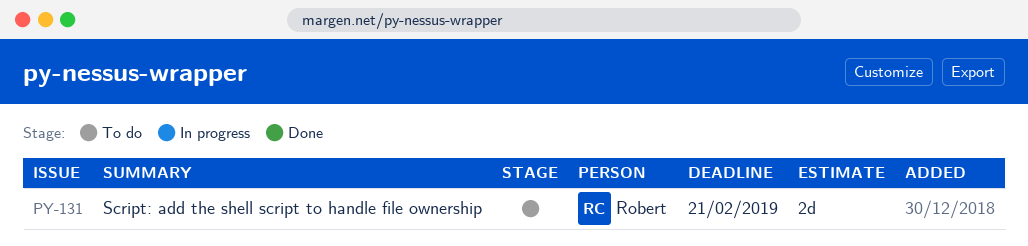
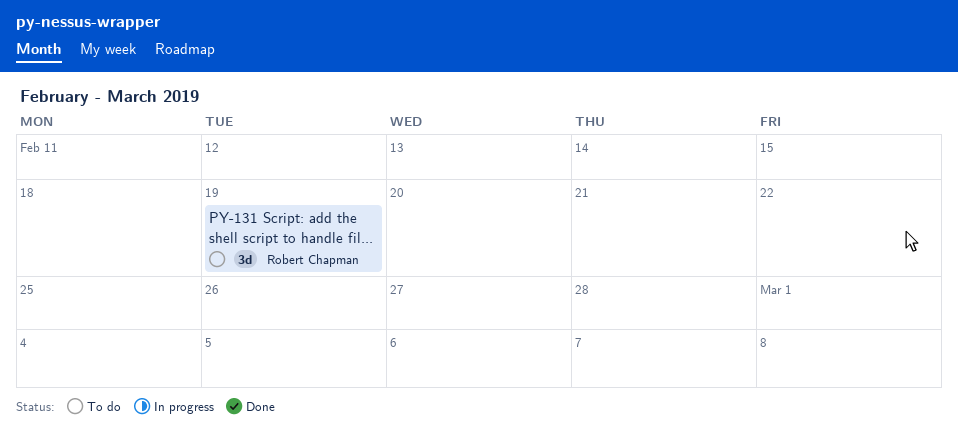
PY-131, estimate: 2d -> 3d
PY-131, due: Feb 21 -> Feb 19

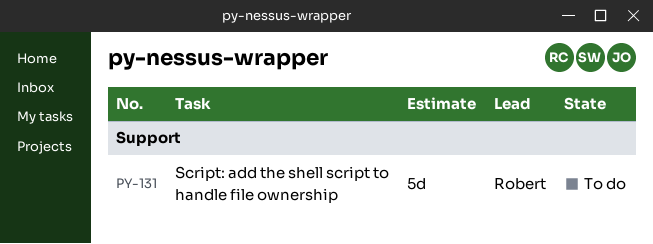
PY-131, estimate: 3d -> 5d

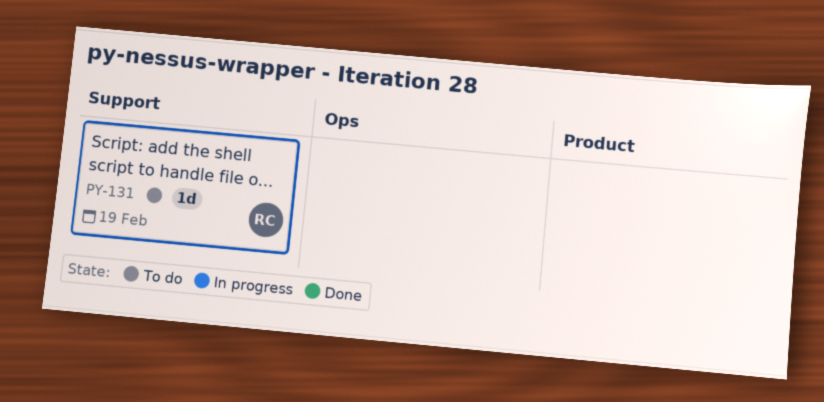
PY-131, estimate: 5d -> 1d

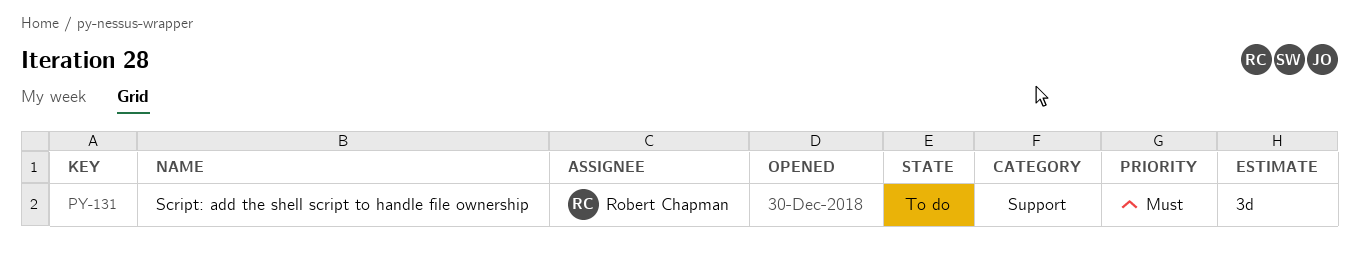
PY-131, estimate: 1d -> 3d

